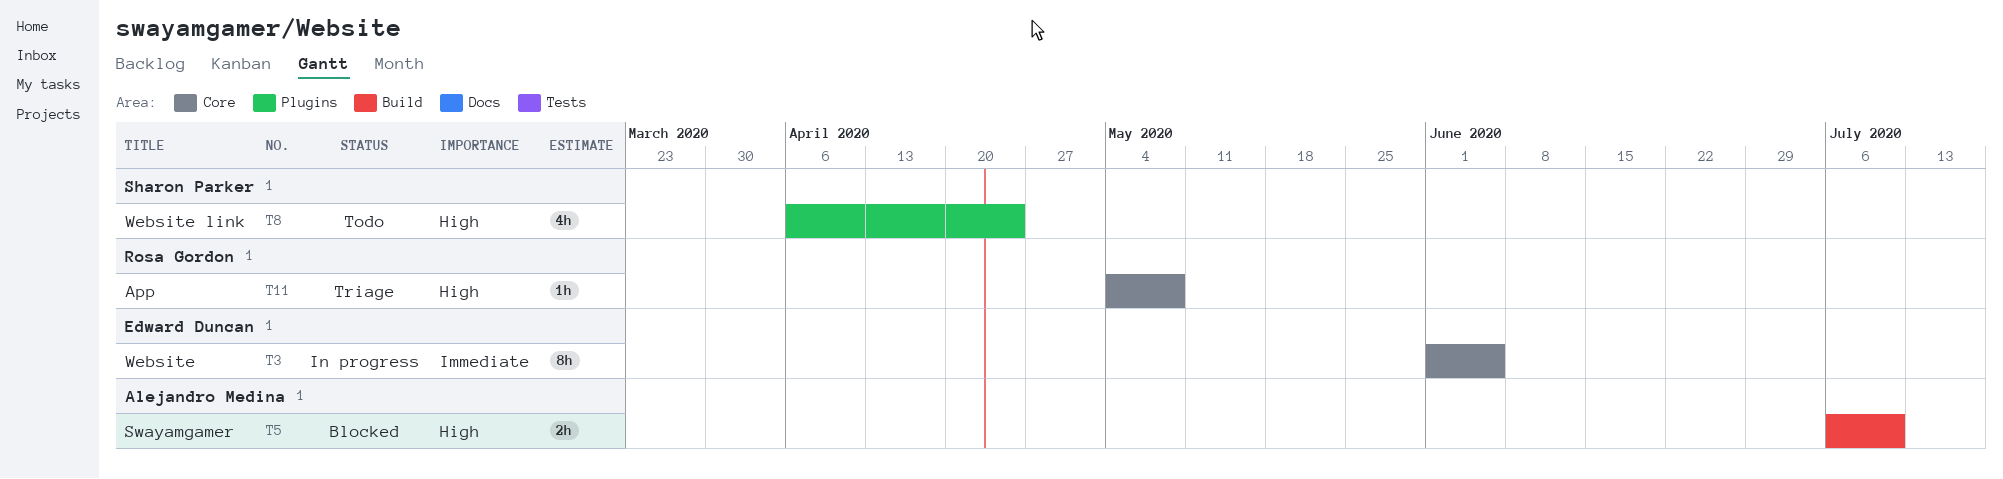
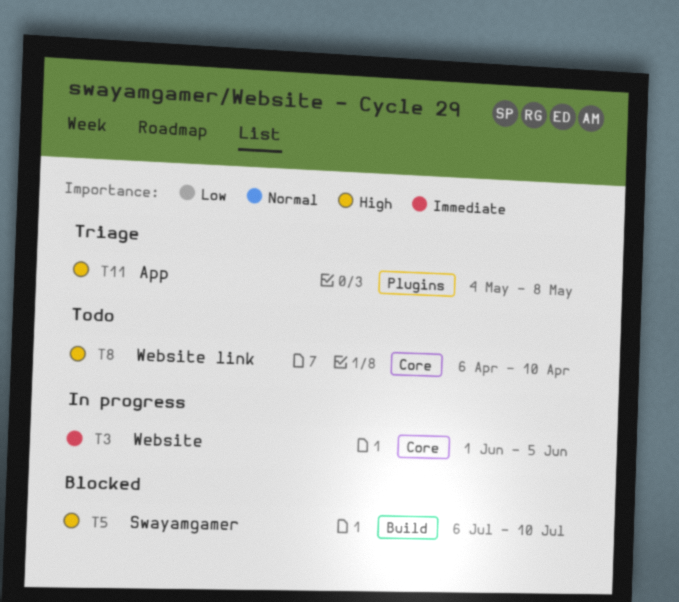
T8, label: Plugins -> Core
T8, due: Apr 24 -> Apr 10
T11, label: Core -> Plugins

